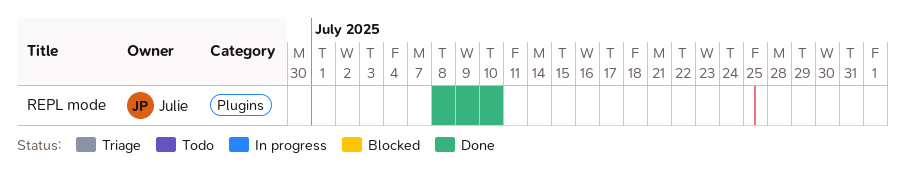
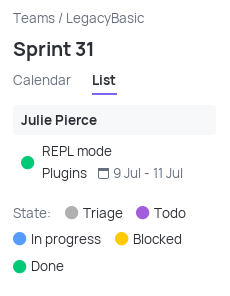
REPL mode, start: Jul 8 -> Jul 9
REPL mode, due: Jul 10 -> Jul 11

